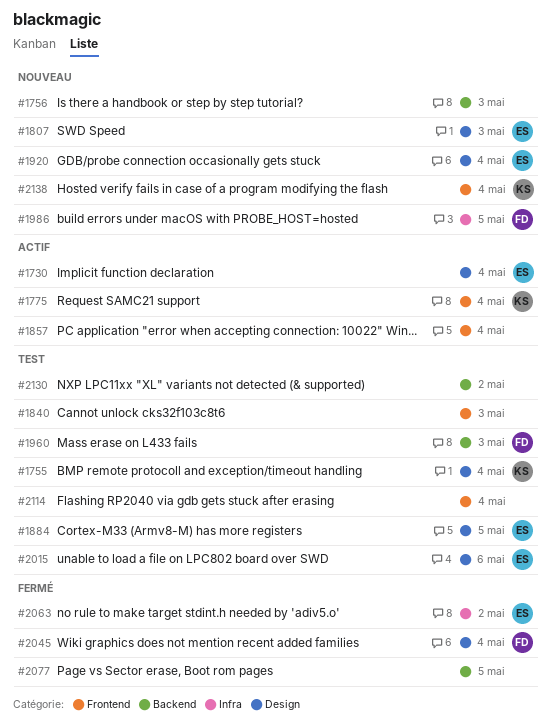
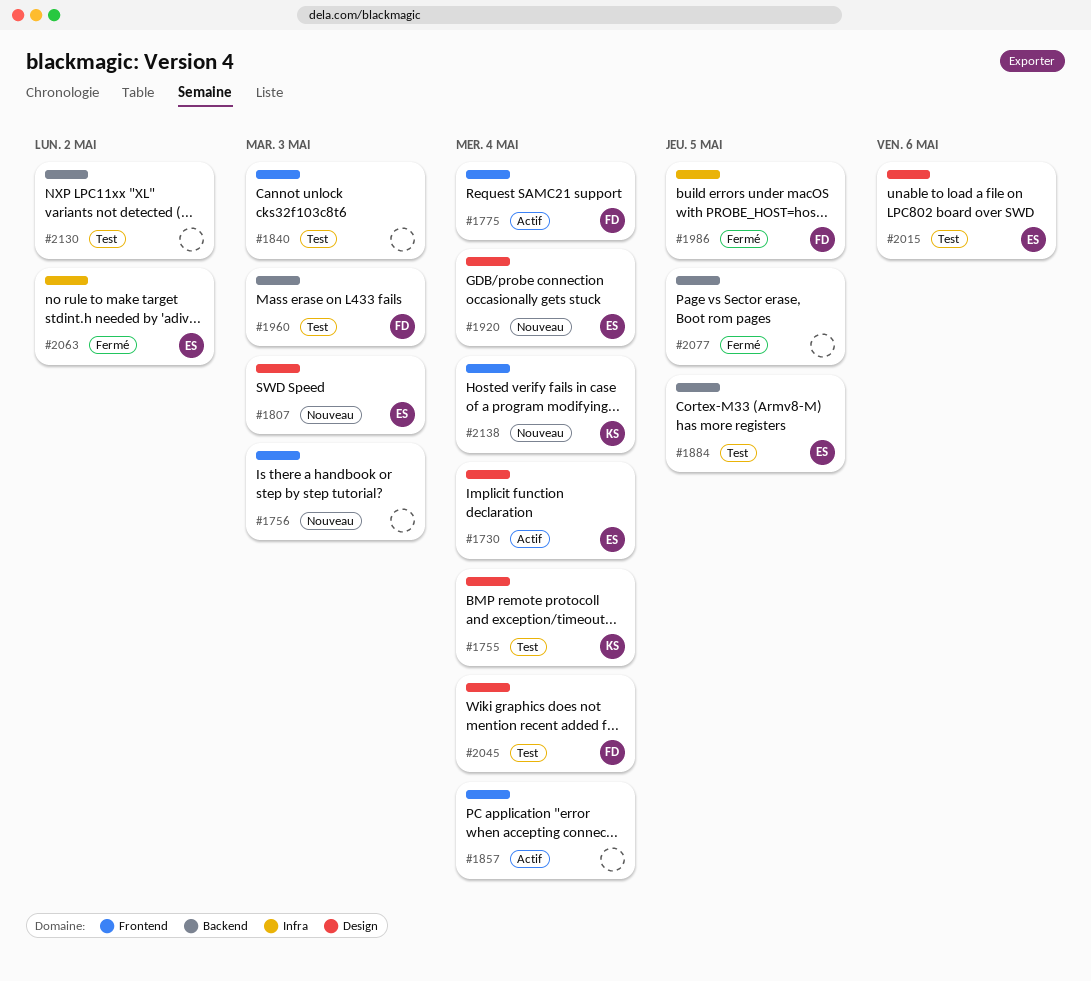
#1756, label: Backend -> Frontend
#1775, owner: KS -> FD
#1884, label: Design -> Backend
#1986, status: Nouveau -> Fermé
#2045, status: Fermé -> Test
#2114: present -> none

